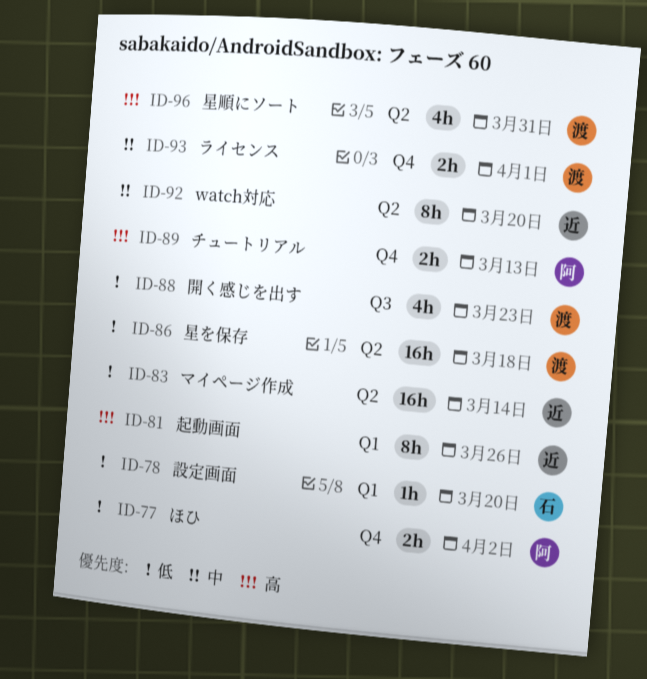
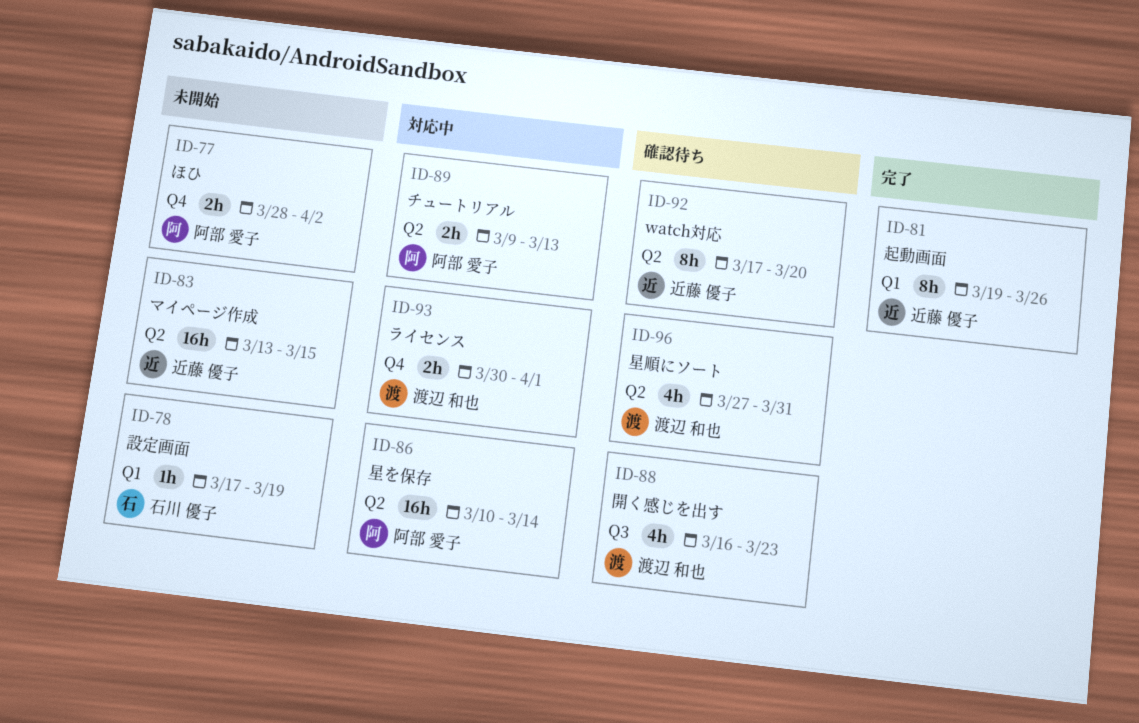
ID-78, due: Mar 20 -> Mar 19
ID-83, due: Mar 14 -> Mar 15
ID-86, owner: 渡辺 和也 -> 阿部 愛子
ID-86, due: Mar 18 -> Mar 14
ID-89, label: Q4 -> Q2

